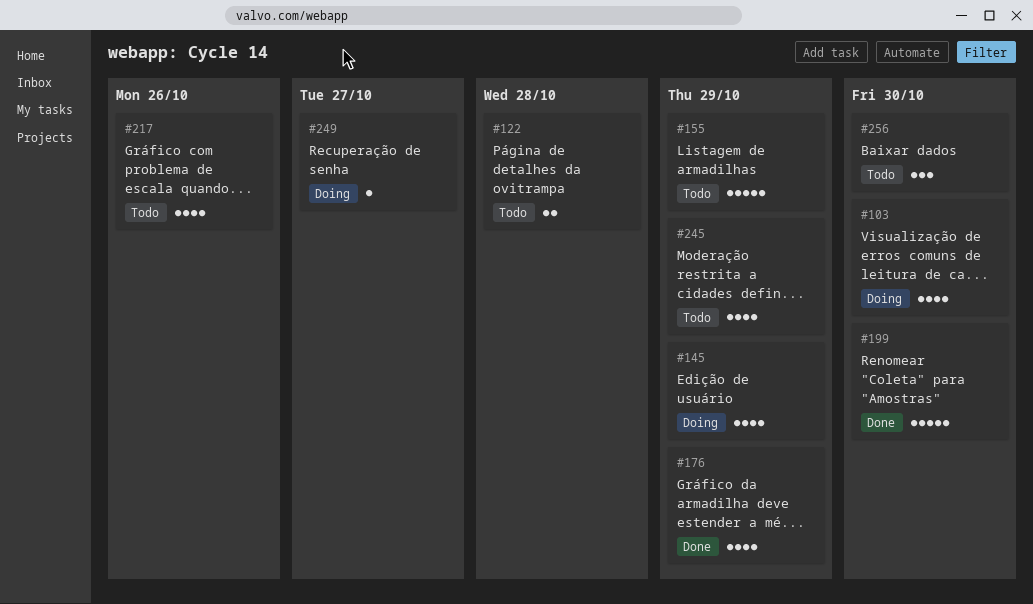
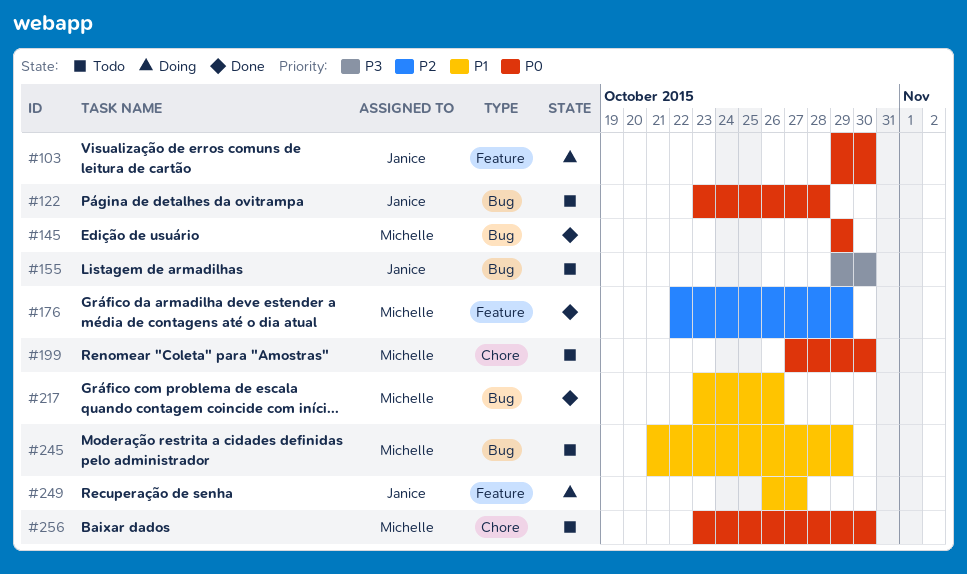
#145, status: Doing -> Done
#155, due: Oct 29 -> Oct 30
#199, status: Done -> Todo
#217, status: Todo -> Done

